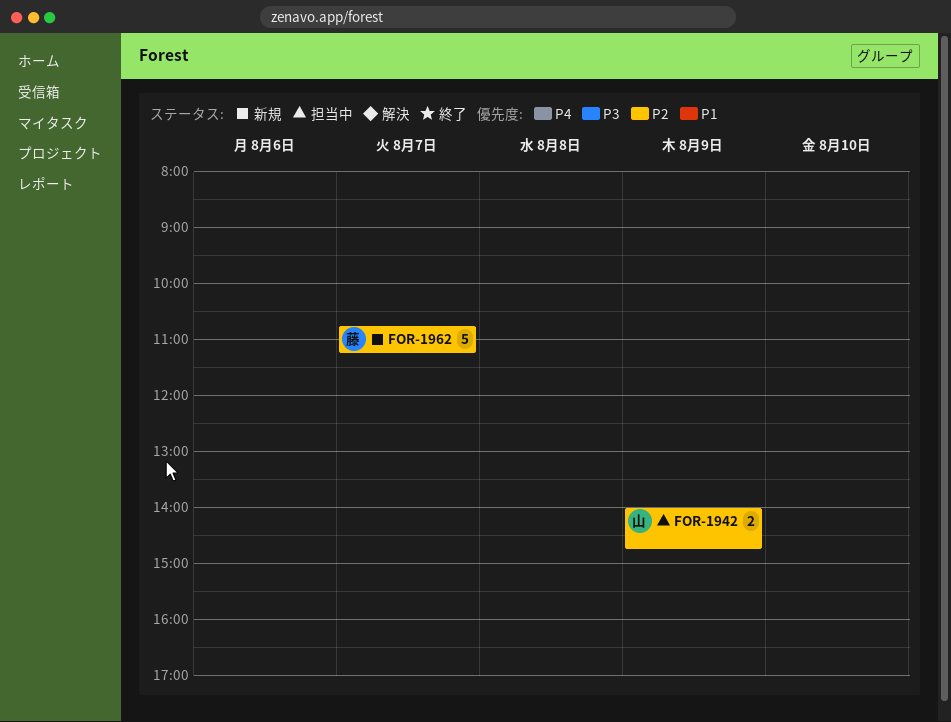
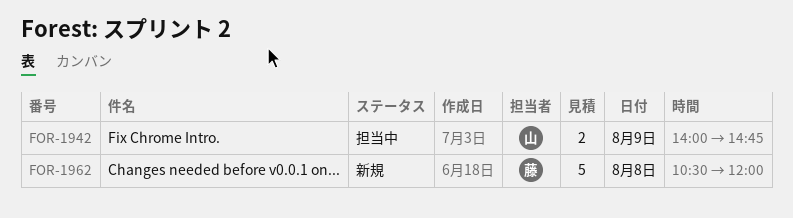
FOR-1962, day: Aug 7 -> Aug 8
FOR-1962, begins: 10:45 -> 10:30
FOR-1962, ends: 11:15 -> 12:00

